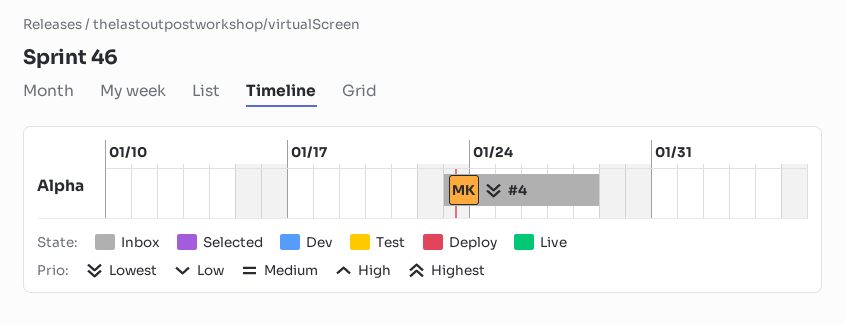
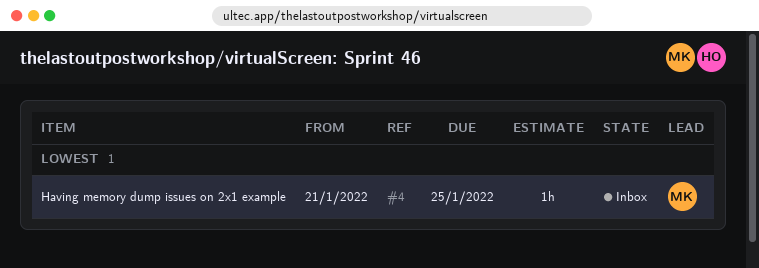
#4, start: Jan 23 -> Jan 21
#4, due: Jan 28 -> Jan 25

